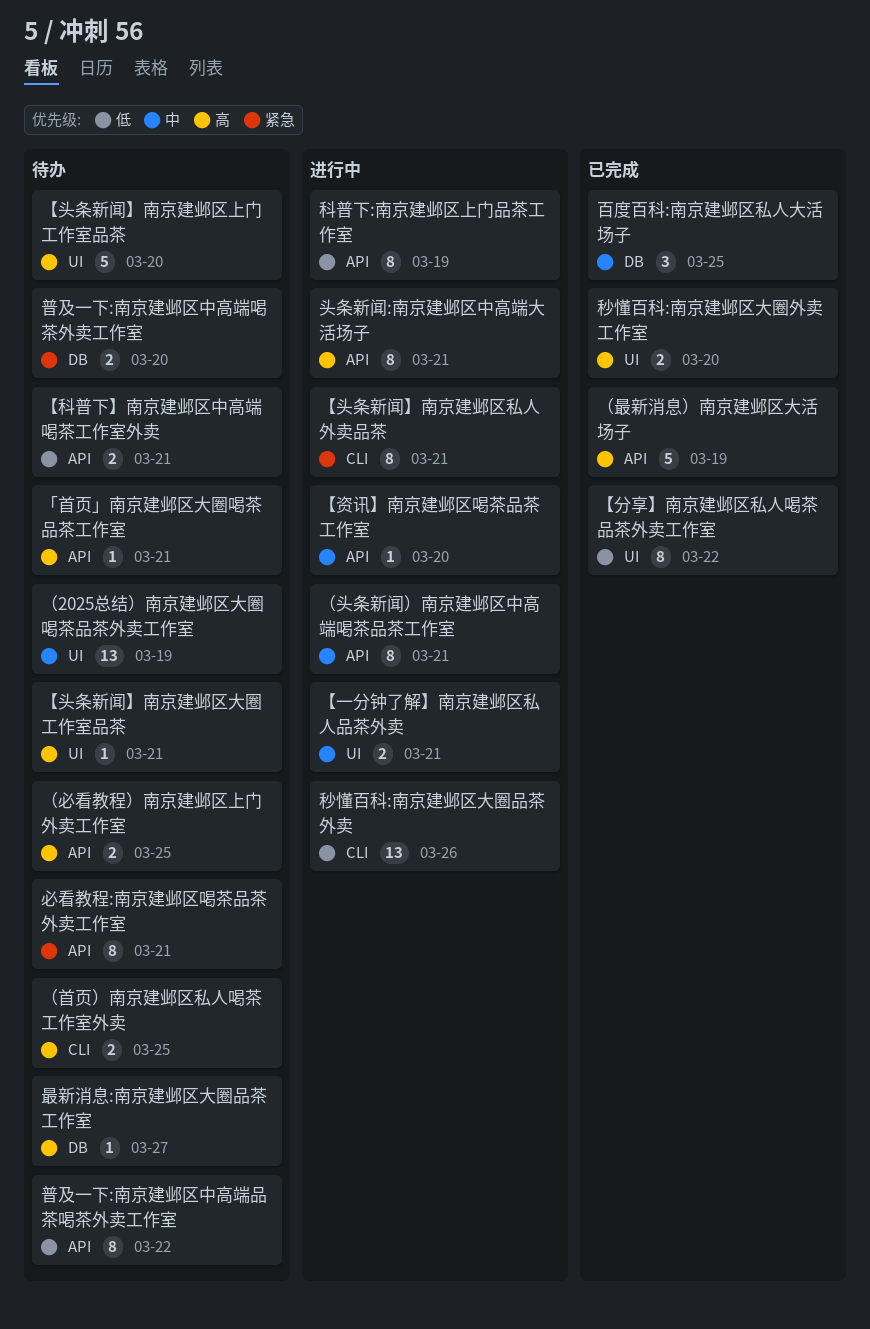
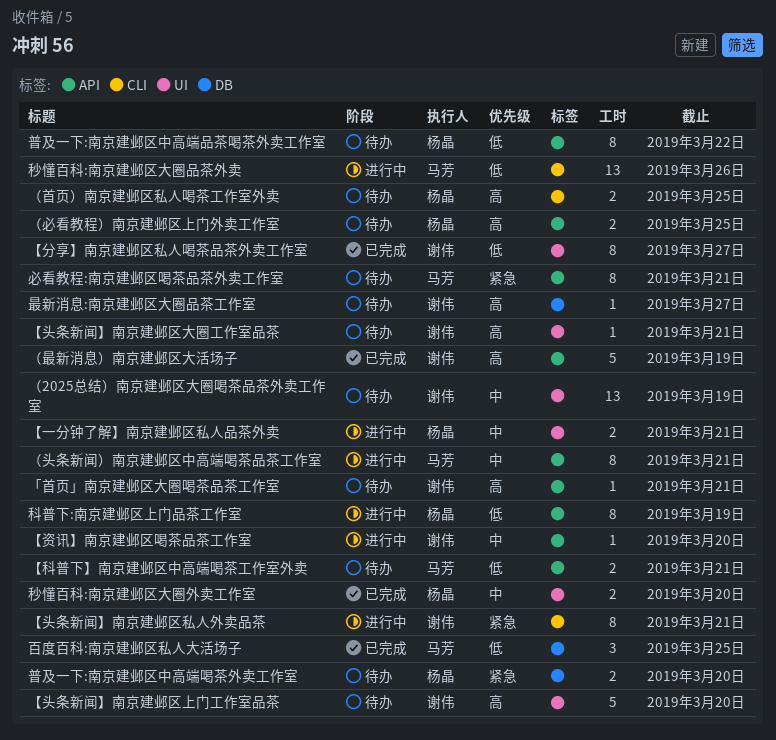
【分享】南京建邺区私人喝茶品茶外卖工作室, due: Mar 22 -> Mar 27
头条新闻:南京建邺区中高端大活场子: present -> none
百度百科:南京建邺区私人大活场子, priority: 中 -> 低
秒懂百科:南京建邺区大圈外卖工作室, priority: 高 -> 中

